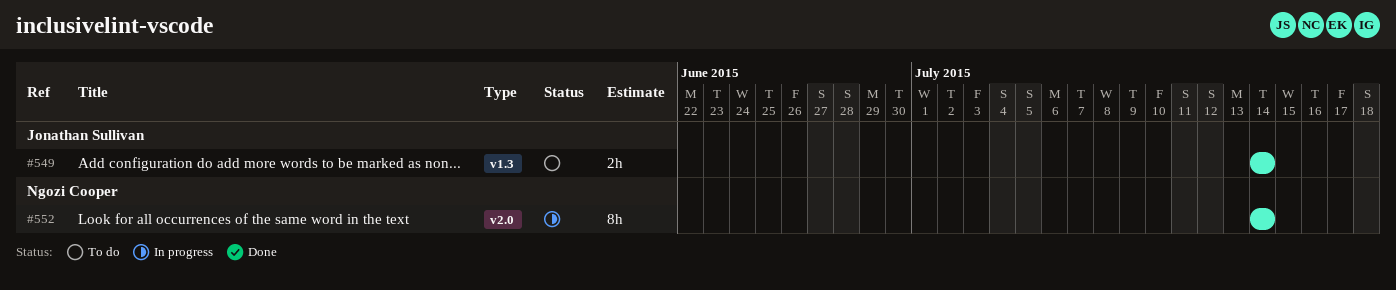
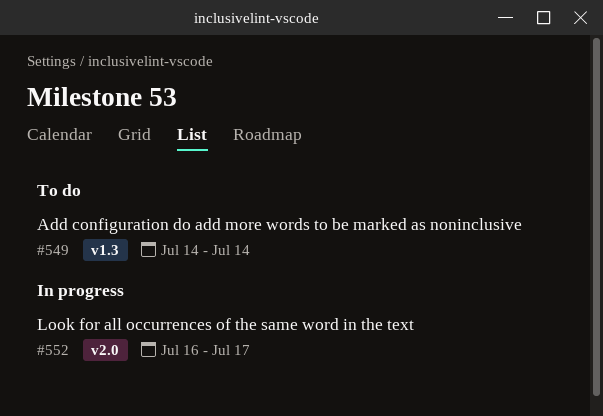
#552, start: Jul 14 -> Jul 16
#552, due: Jul 14 -> Jul 17

